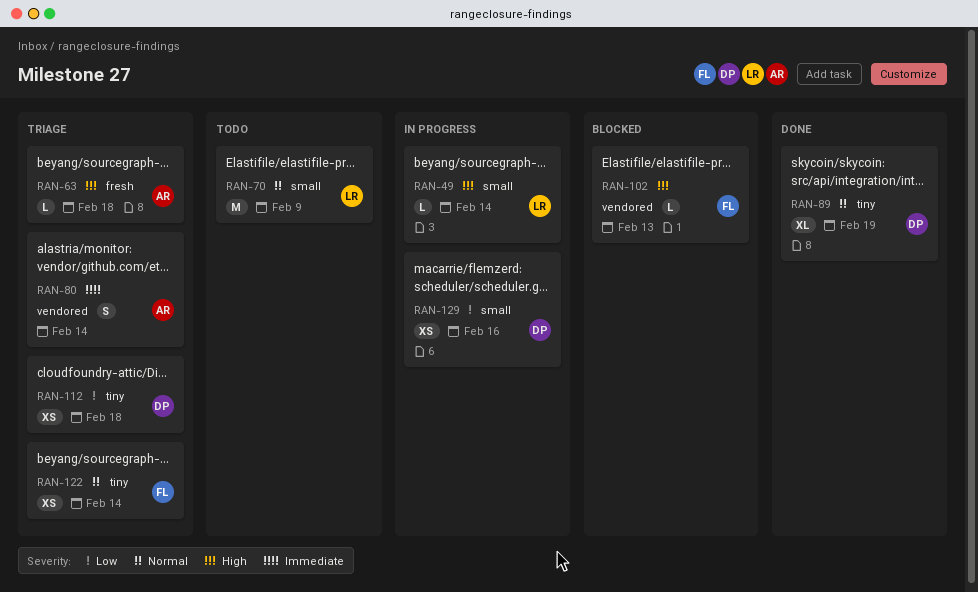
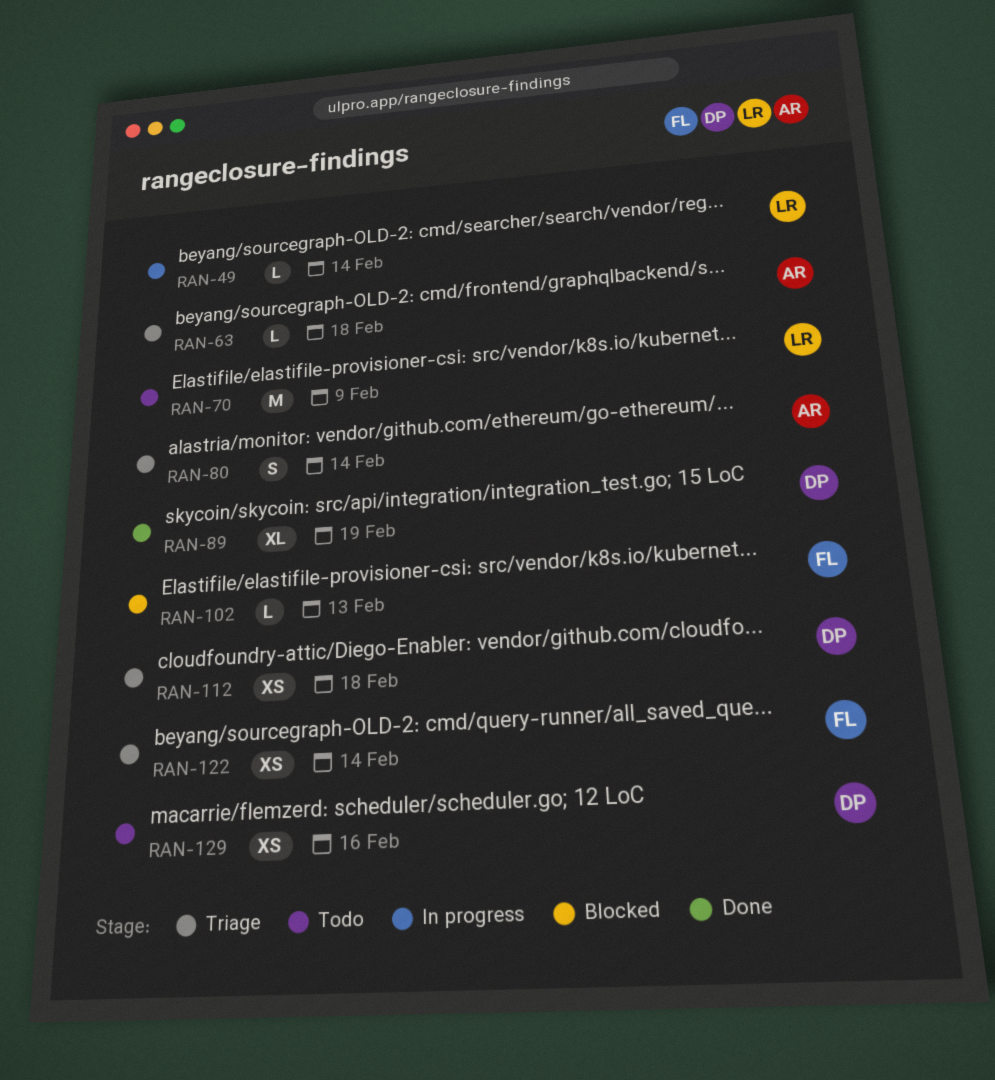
RAN-129, status: In progress -> Todo

